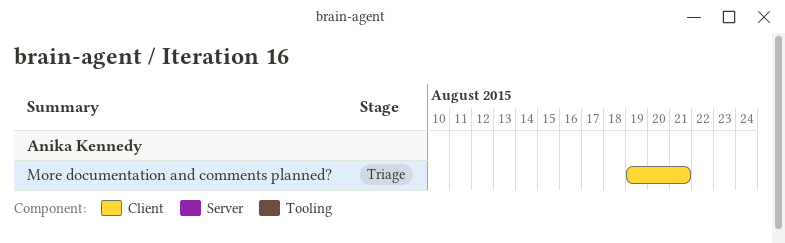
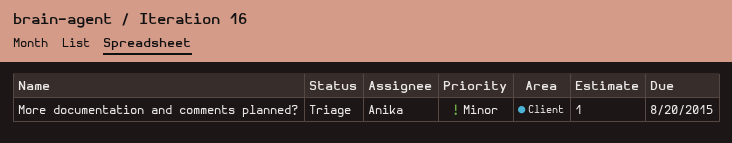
More documentation and comments planned?, due: Aug 21 -> Aug 20

